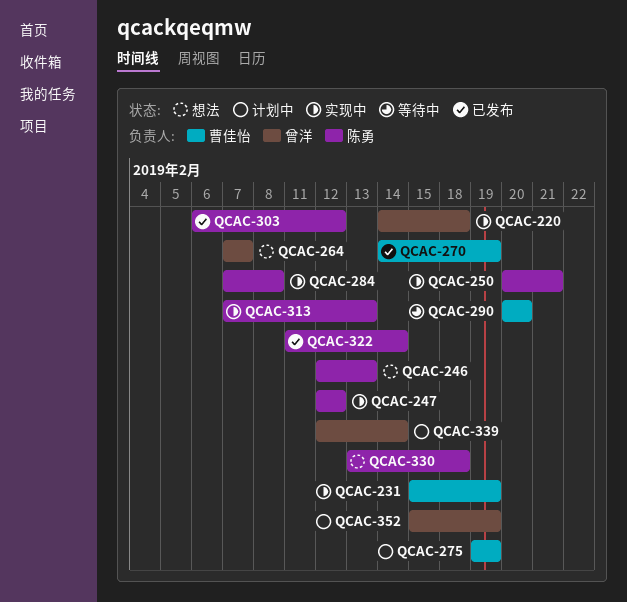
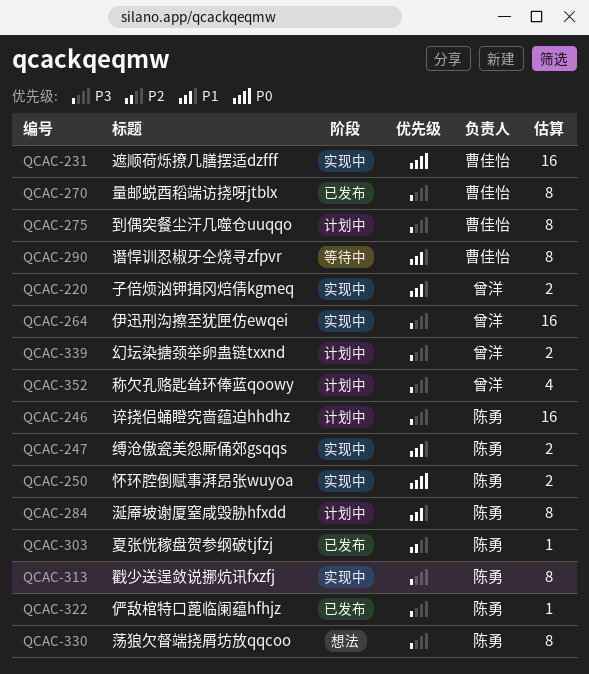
QCAC-246, status: 想法 -> 计划中
QCAC-264, status: 想法 -> 实现中
QCAC-284, status: 实现中 -> 计划中

